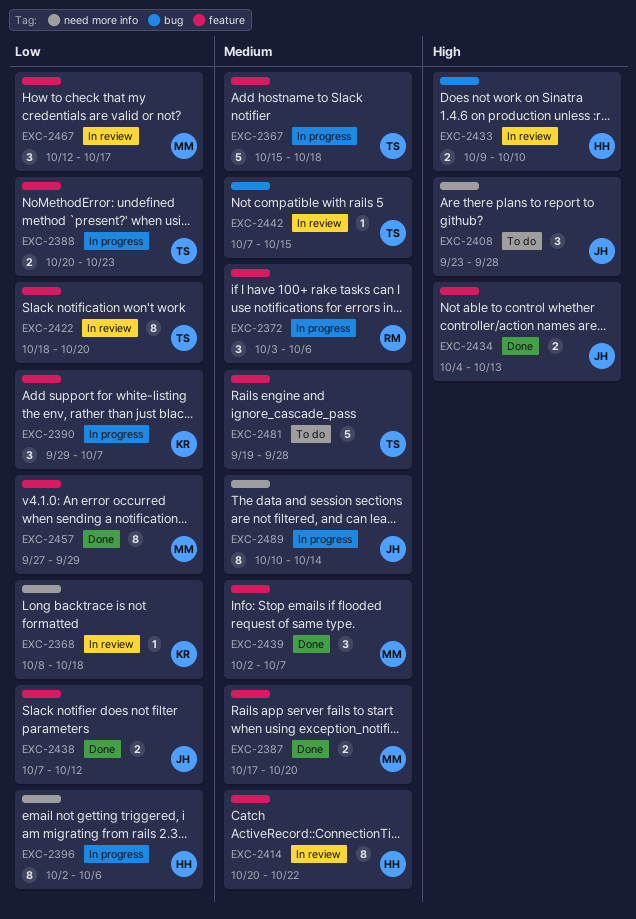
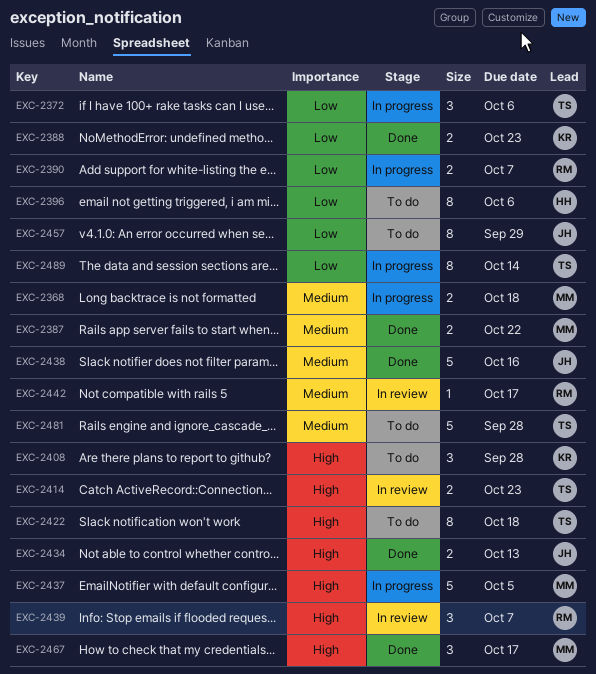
EXC-2367: present -> none
EXC-2368, status: In review -> In progress
EXC-2368, owner: KR -> MM
EXC-2368, priority: Low -> Medium
EXC-2368, estimate: 1 -> 2
EXC-2372, owner: RM -> TS
EXC-2372, priority: Medium -> Low
EXC-2387, due: Oct 20 -> Oct 22
EXC-2388, status: In progress -> Done
EXC-2388, owner: TS -> KR
EXC-2390, owner: KR -> RM
EXC-2390, estimate: 3 -> 2
EXC-2396, status: In progress -> To do
EXC-2408, owner: JH -> KR
EXC-2414, owner: HH -> TS
EXC-2414, priority: Medium -> High
EXC-2414, estimate: 8 -> 2
EXC-2414, due: Oct 22 -> Oct 23
EXC-2422, status: In review -> To do
EXC-2422, priority: Low -> High
EXC-2422, due: Oct 20 -> Oct 18
EXC-2433: present -> none
EXC-2437: none -> present
EXC-2438, priority: Low -> Medium
EXC-2438, estimate: 2 -> 5
EXC-2438, due: Oct 12 -> Oct 16
EXC-2439, status: Done -> In review
EXC-2439, owner: MM -> RM
EXC-2439, priority: Medium -> High
EXC-2442, owner: TS -> RM
EXC-2442, due: Oct 15 -> Oct 17
EXC-2457, status: Done -> To do
EXC-2457, owner: MM -> JH
EXC-2467, status: In review -> Done
EXC-2467, priority: Low -> High
EXC-2489, owner: JH -> TS
EXC-2489, priority: Medium -> Low

